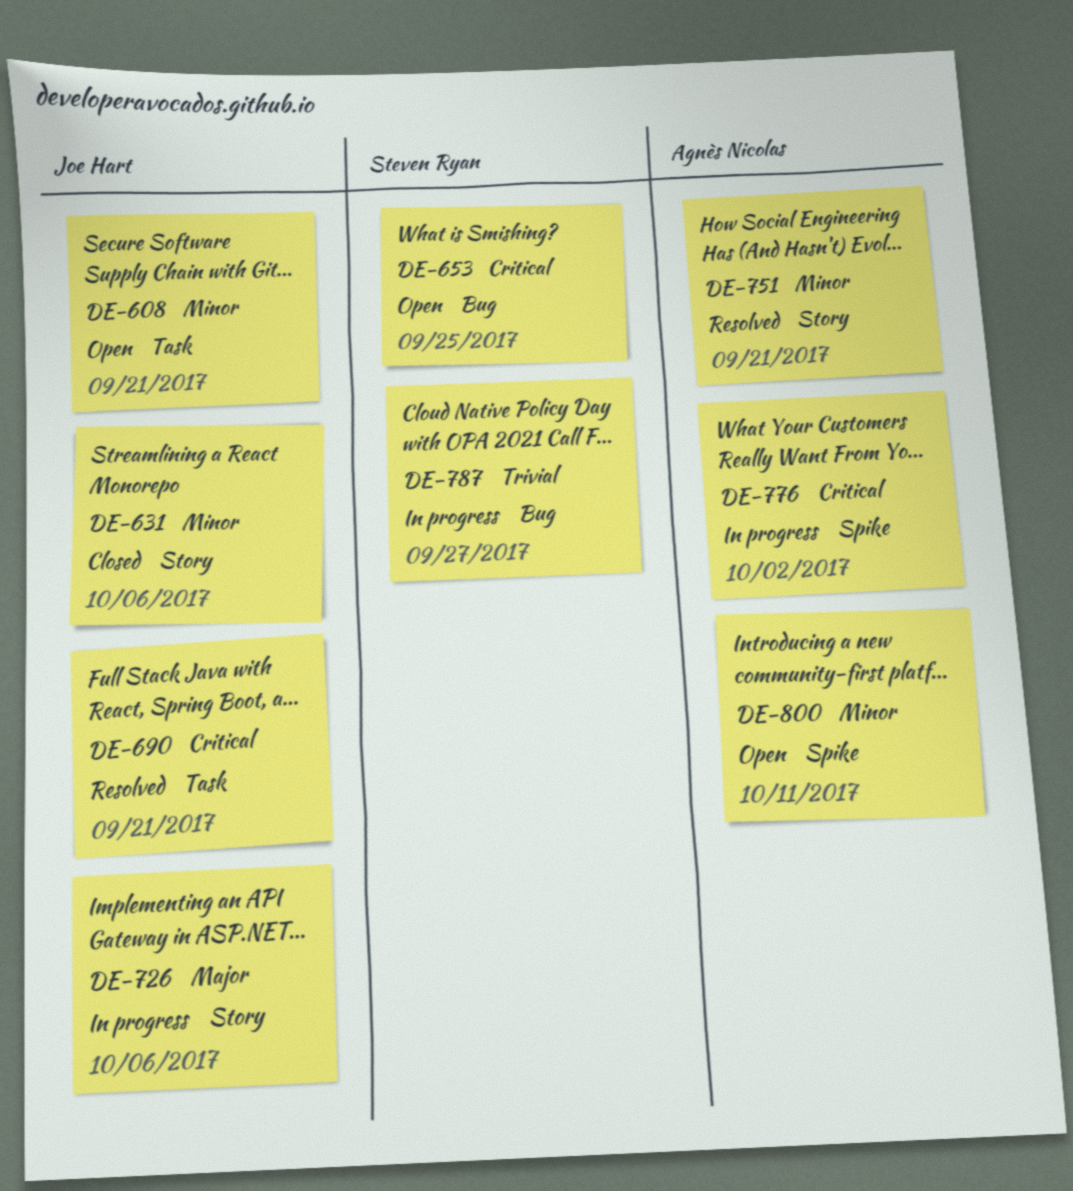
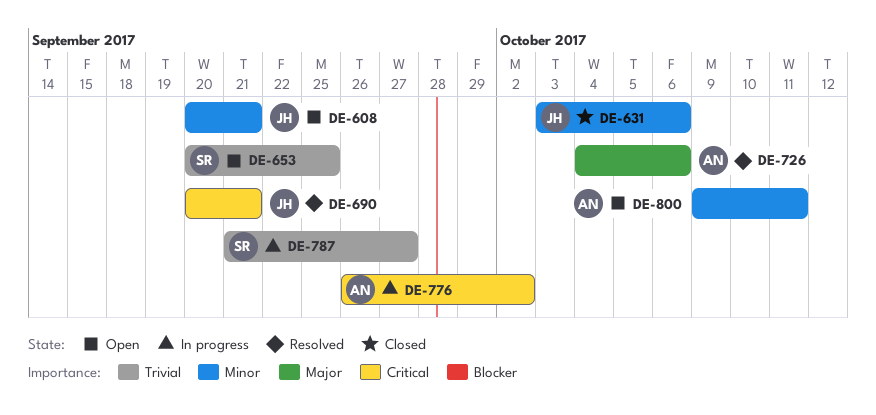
DE-653, priority: Critical -> Trivial
DE-726, status: In progress -> Resolved
DE-726, owner: Joe Hart -> Agnès Nicolas
DE-751: present -> none

